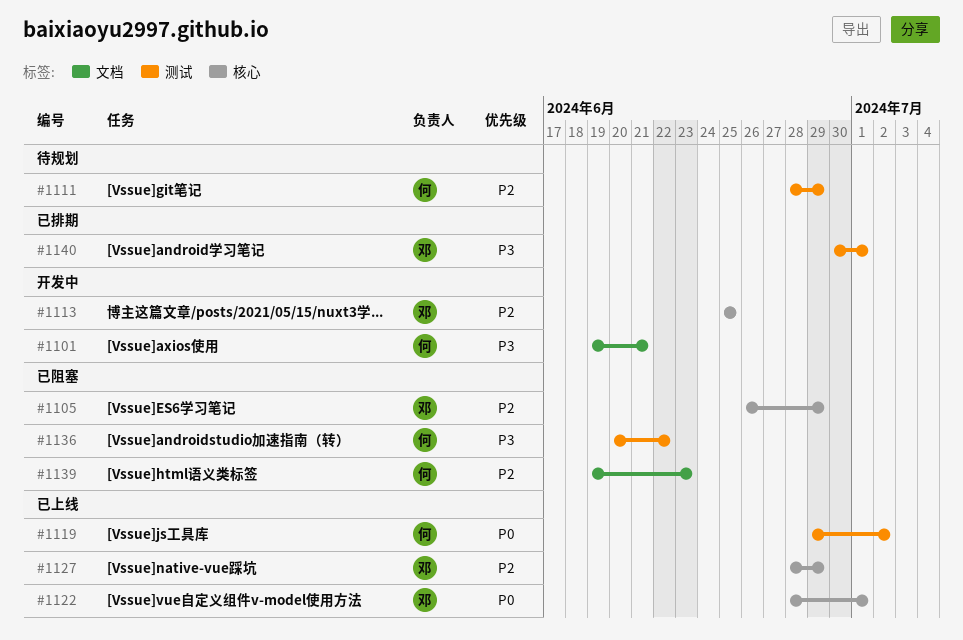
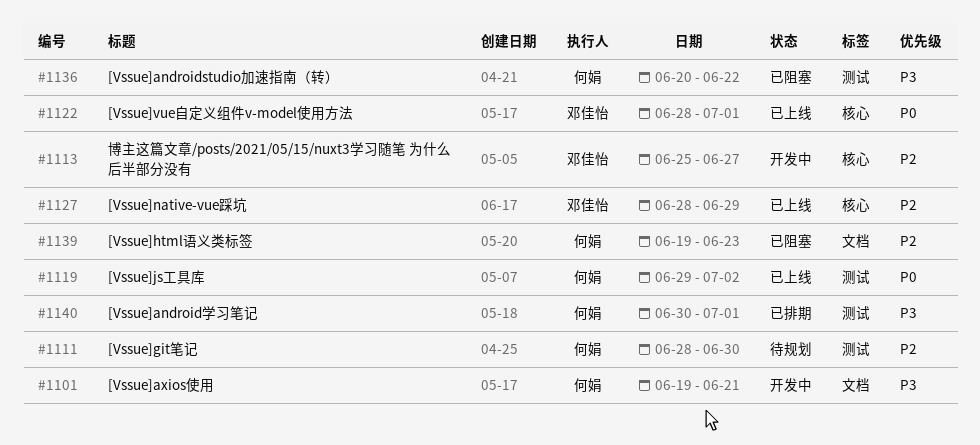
#1105: present -> none
#1111, due: Jun 29 -> Jun 30
#1113, due: Jun 25 -> Jun 27
#1140, owner: 邓佳怡 -> 何娟

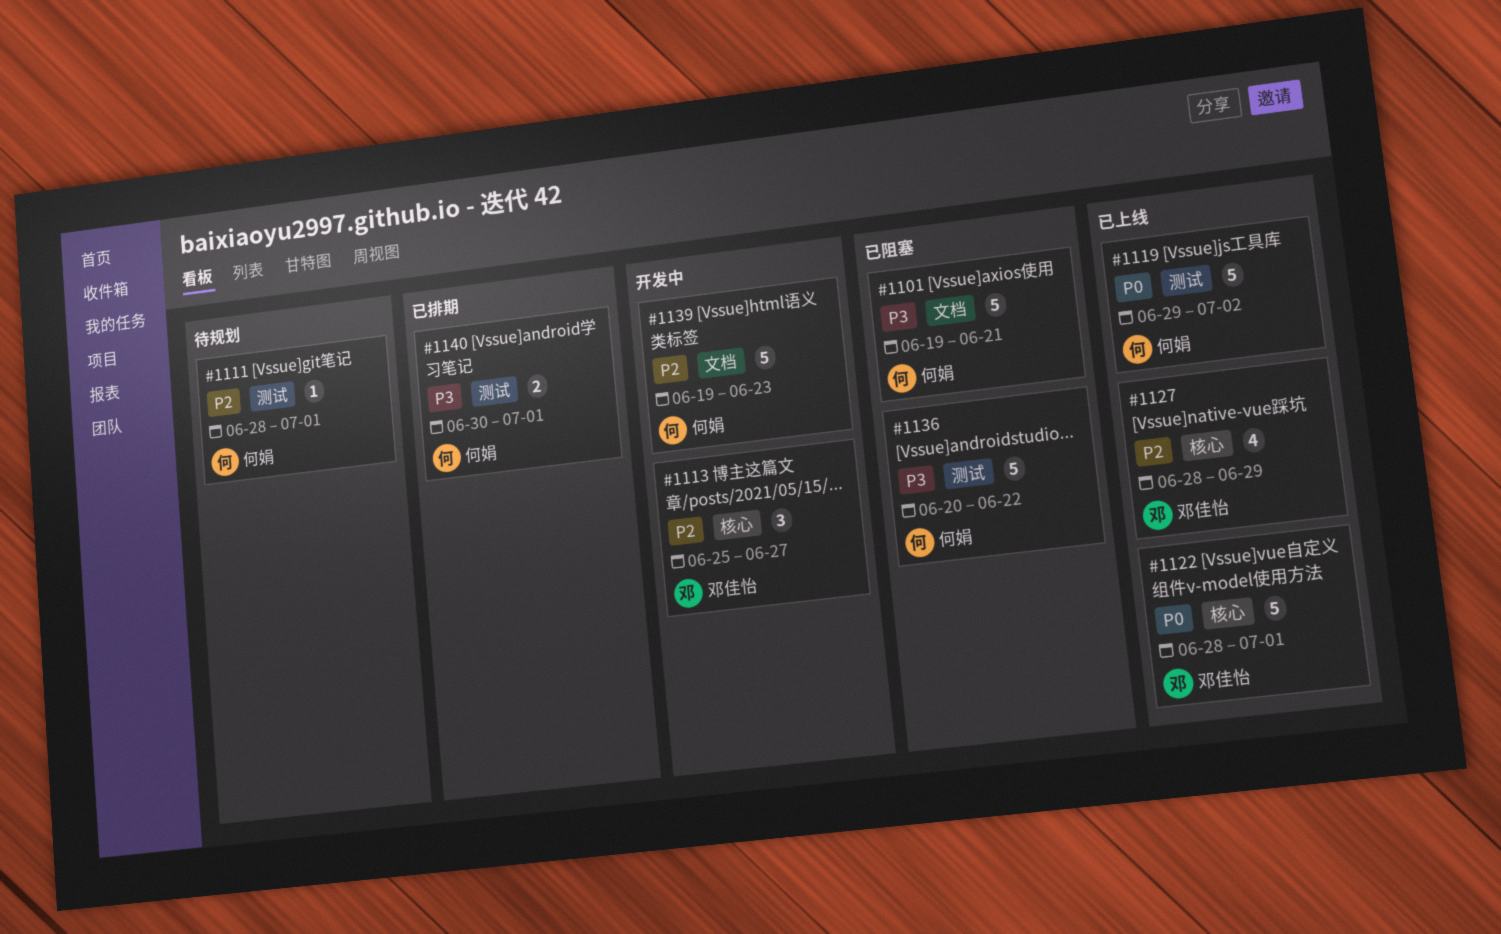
#1101, status: 开发中 -> 已阻塞
#1111, due: Jun 30 -> Jul 1
#1139, status: 已阻塞 -> 开发中

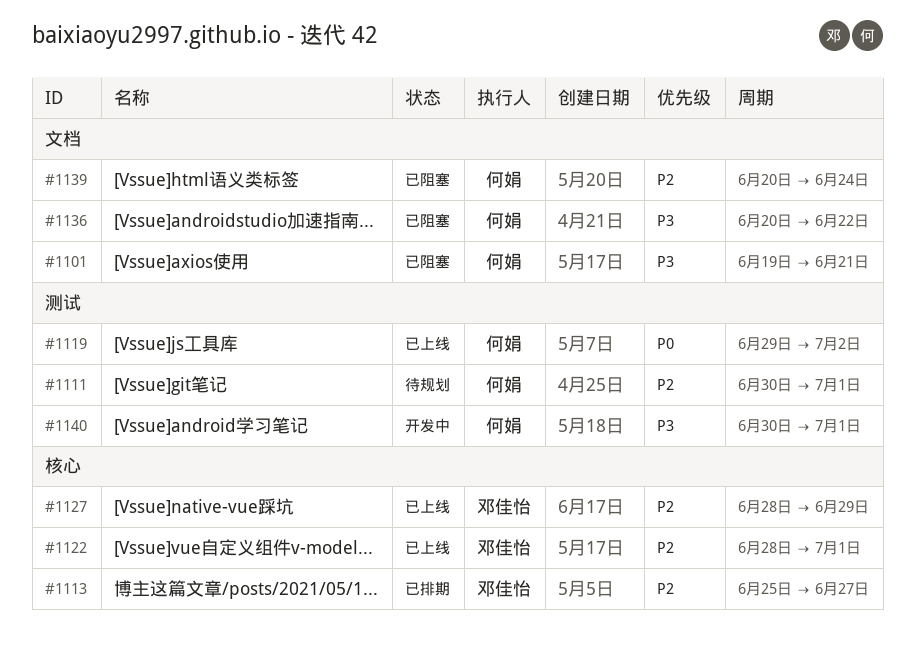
#1111, start: Jun 28 -> Jun 30
#1113, status: 开发中 -> 已排期
#1122, priority: P0 -> P2
#1136, label: 测试 -> 文档
#1139, status: 开发中 -> 已阻塞
#1139, start: Jun 19 -> Jun 20
#1139, due: Jun 23 -> Jun 24
#1140, status: 已排期 -> 开发中

